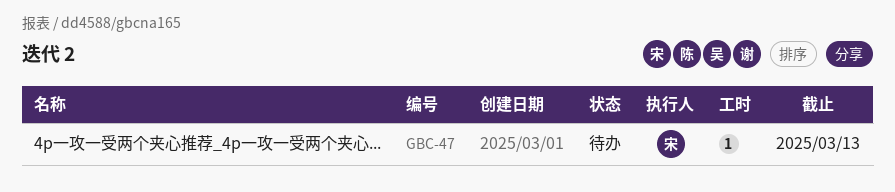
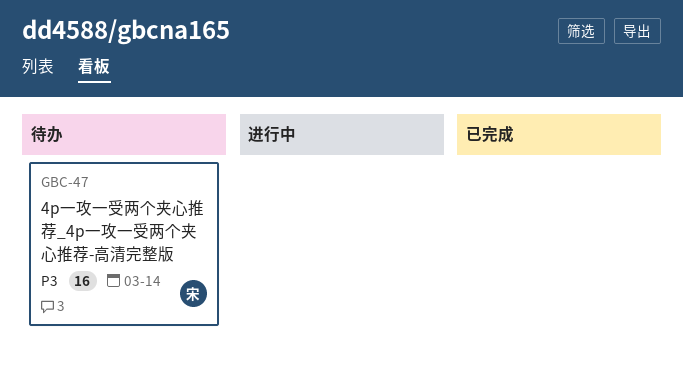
GBC-47, estimate: 1 -> 16
GBC-47, due: Mar 13 -> Mar 14

